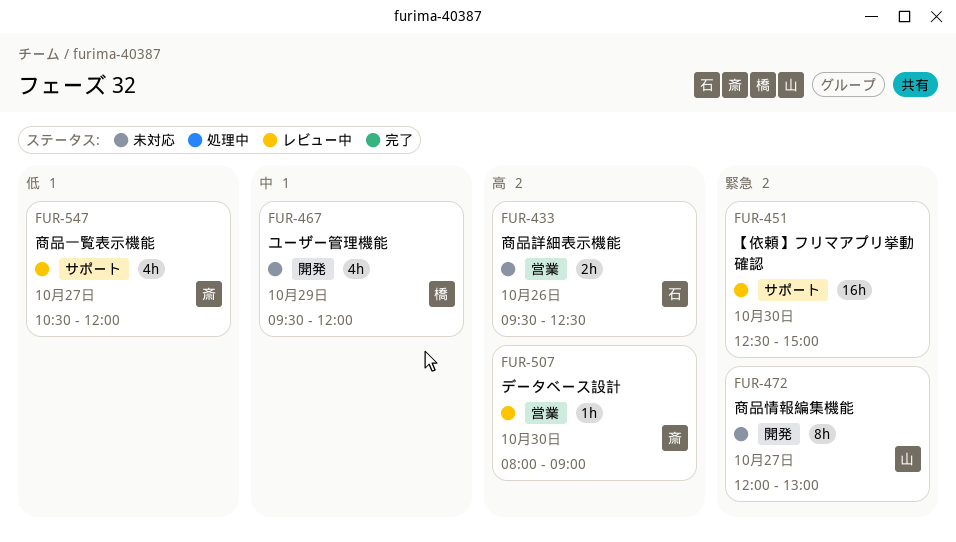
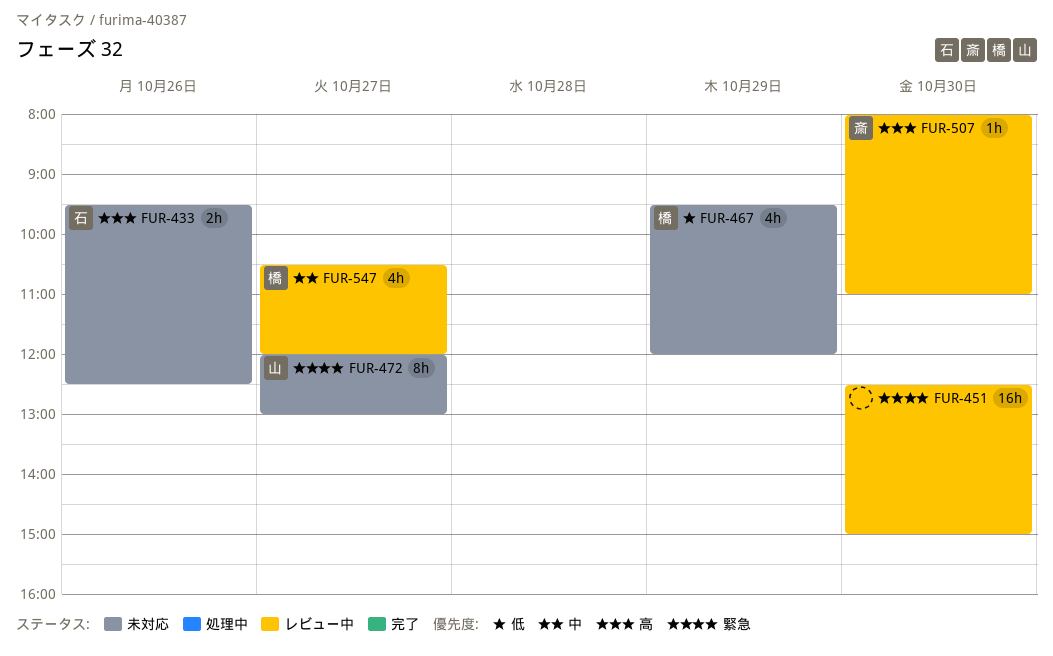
FUR-467, priority: 中 -> 低
FUR-507, ends: 09:00 -> 11:00
FUR-547, owner: 斎 -> 橋
FUR-547, priority: 低 -> 中

